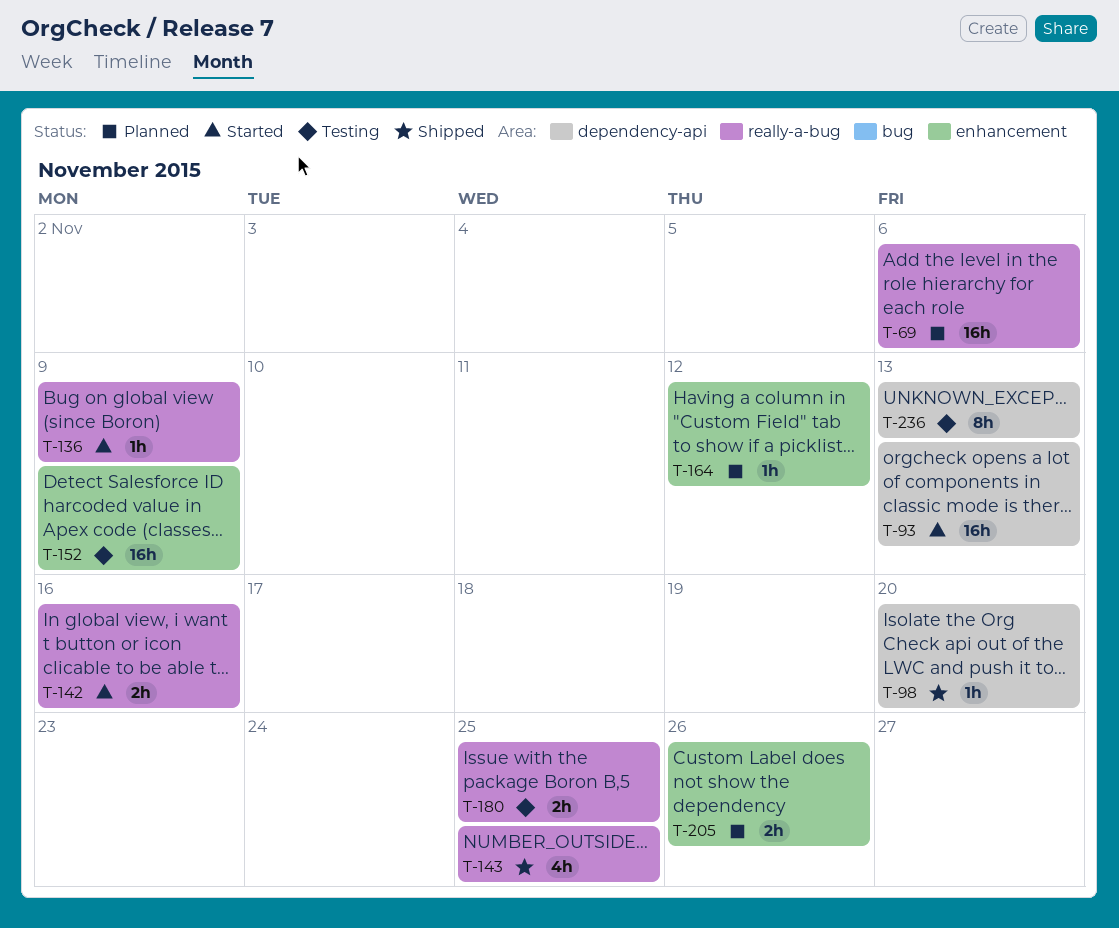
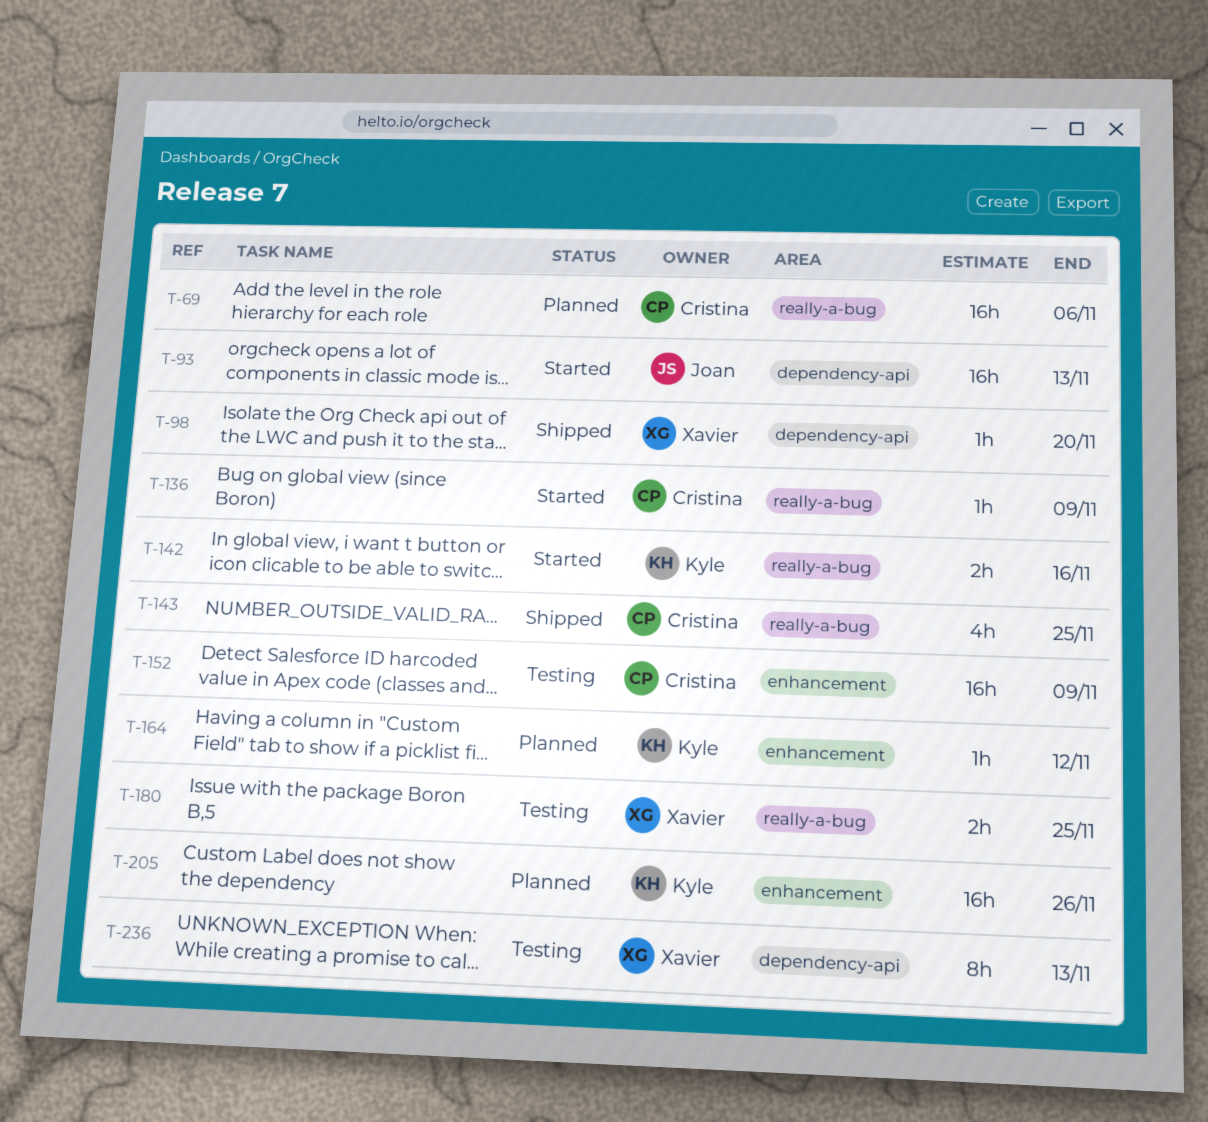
T-205, estimate: 2h -> 16h

